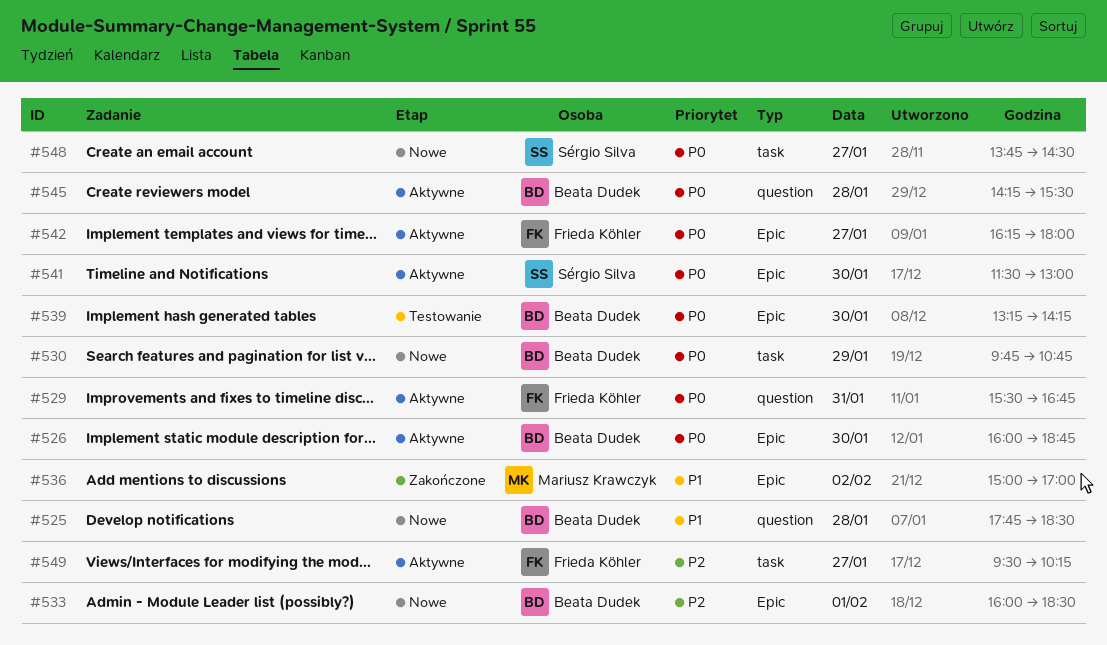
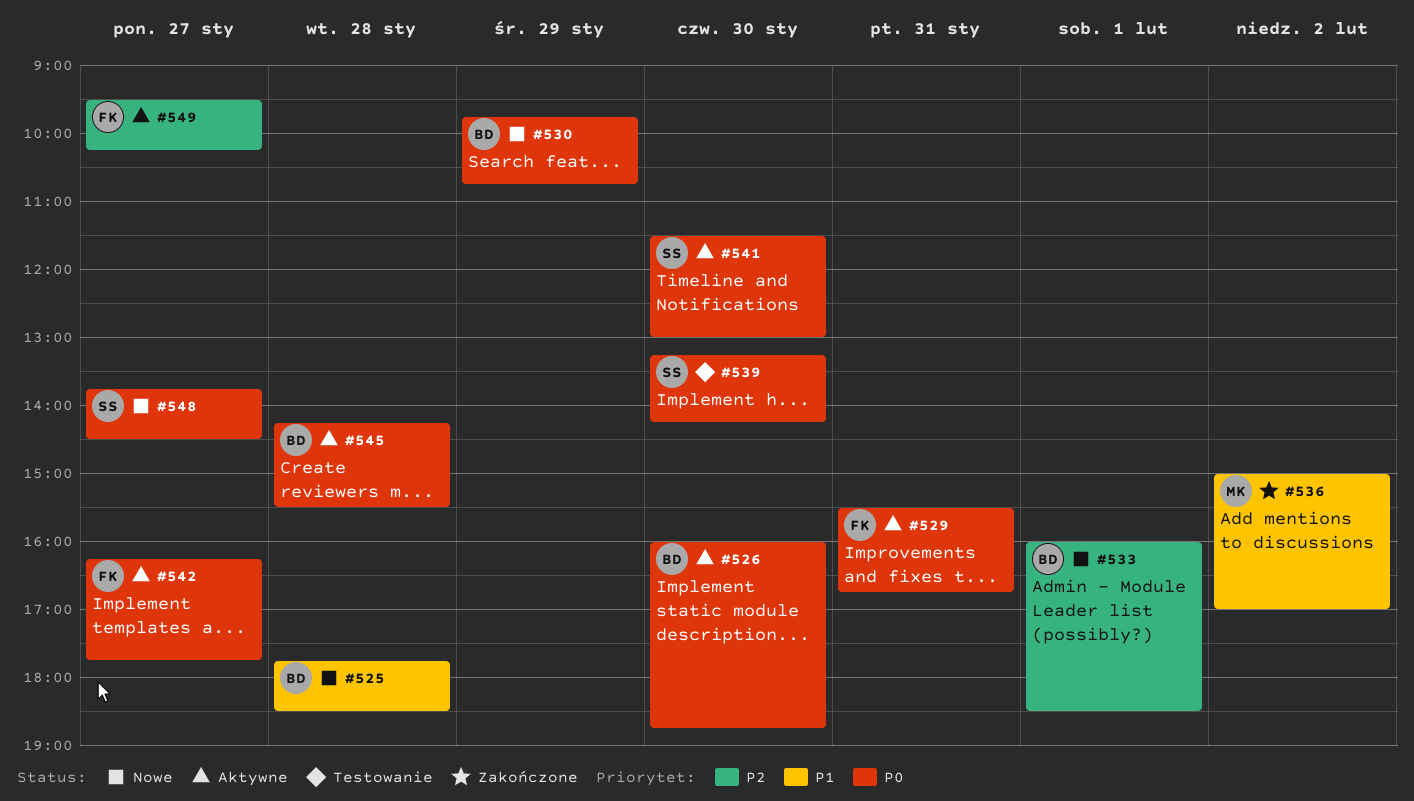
#539, owner: Beata Dudek -> Sérgio Silva
#542, ends: 18:00 -> 17:45

